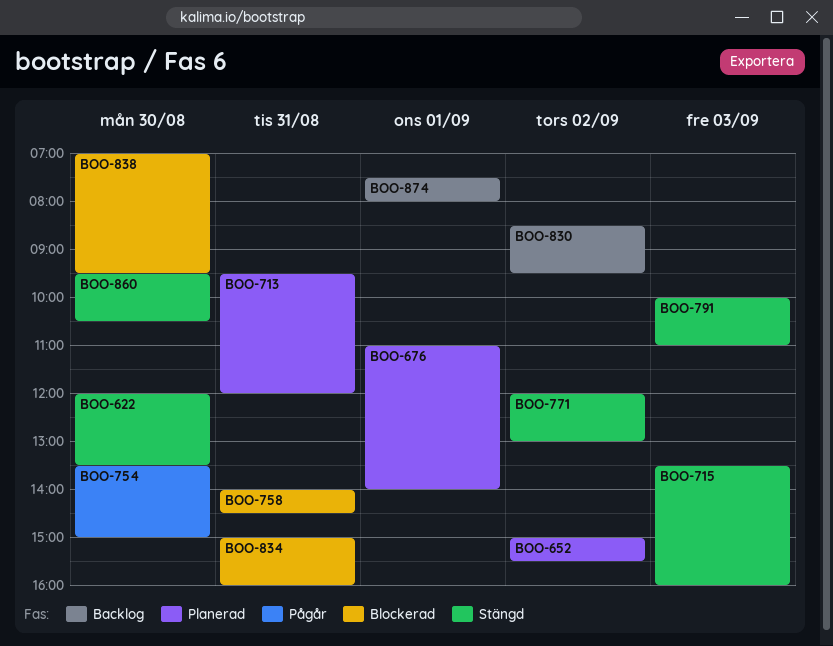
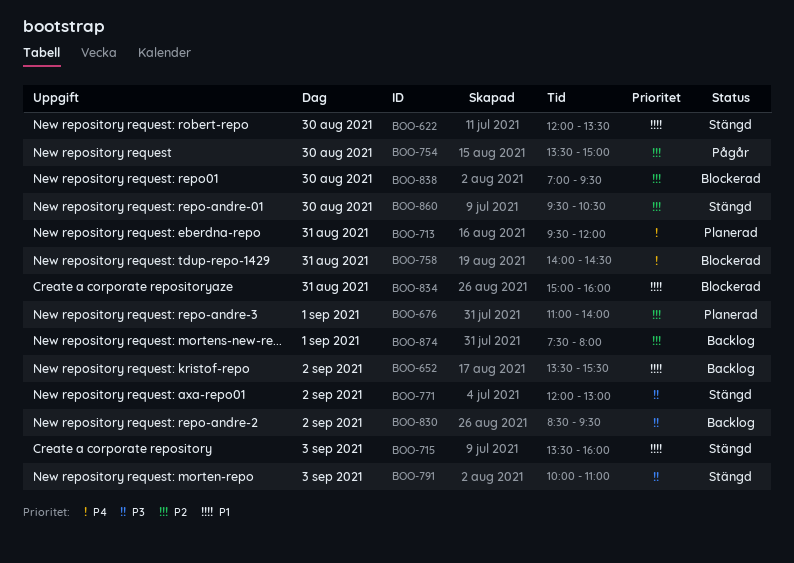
BOO-652, status: Planerad -> Backlog
BOO-652, begins: 15:00 -> 13:30

